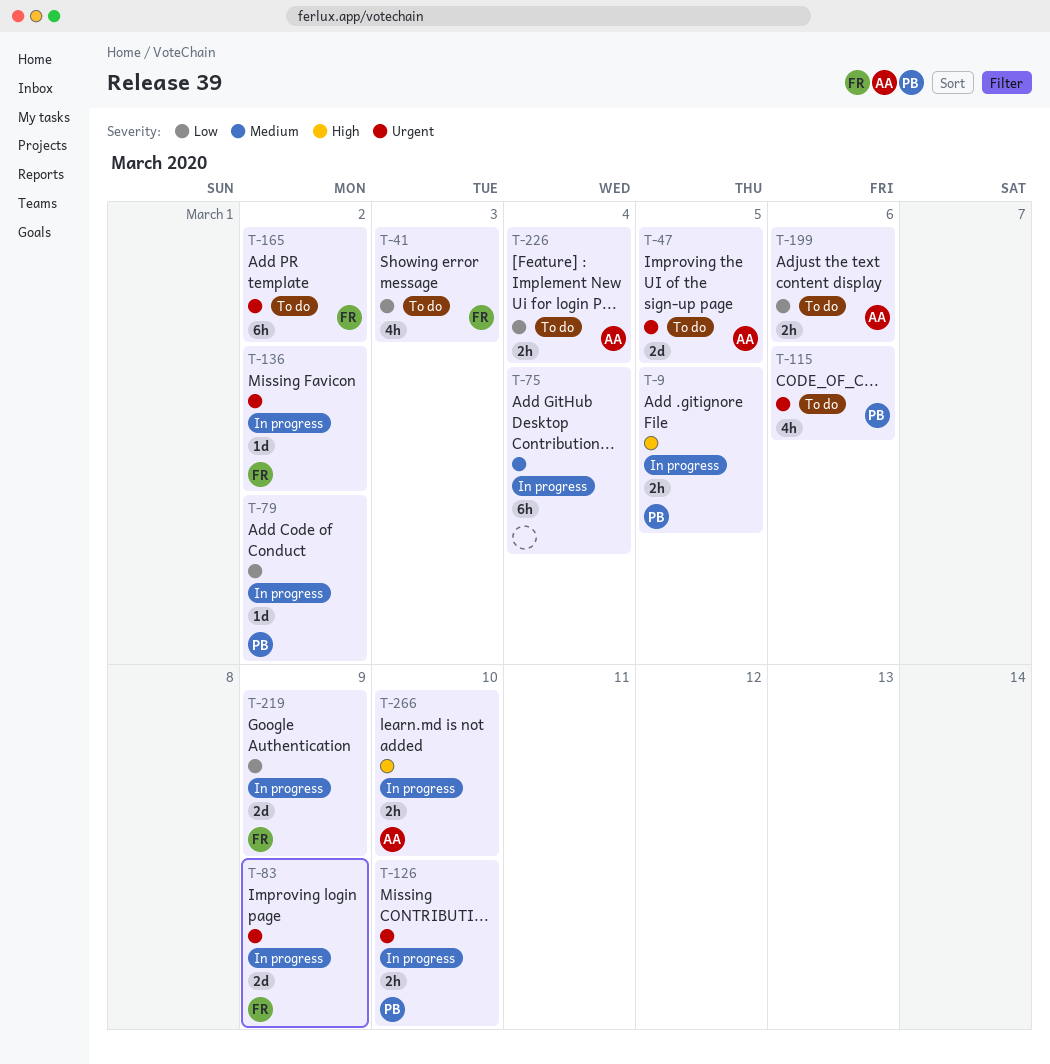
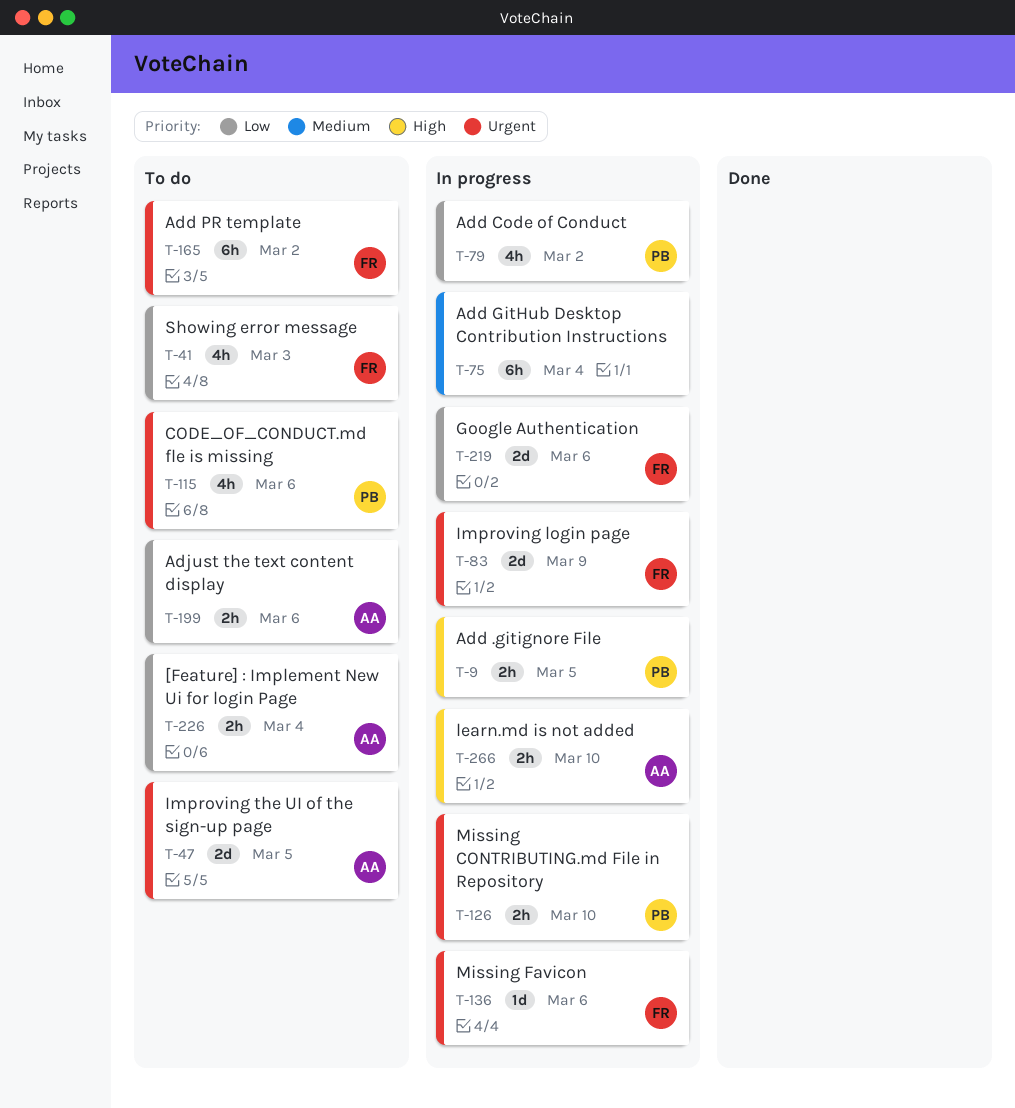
T-79, estimate: 1d -> 4h
T-136, due: Mar 2 -> Mar 6
T-219, due: Mar 9 -> Mar 6

